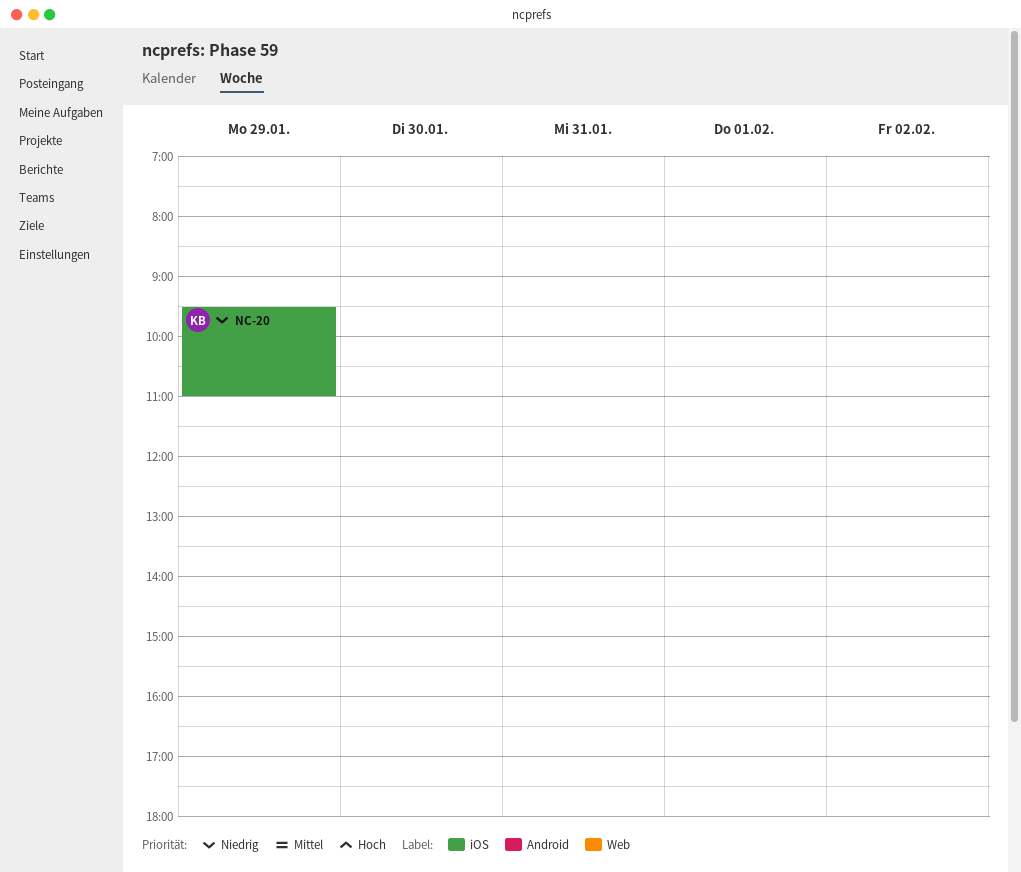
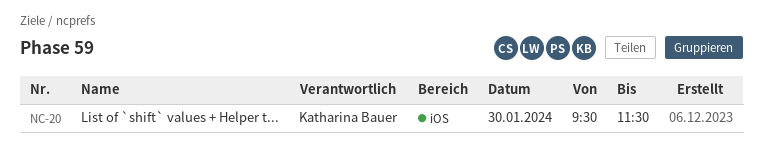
NC-20, day: Jan 29 -> Jan 30
NC-20, ends: 11:00 -> 11:30

